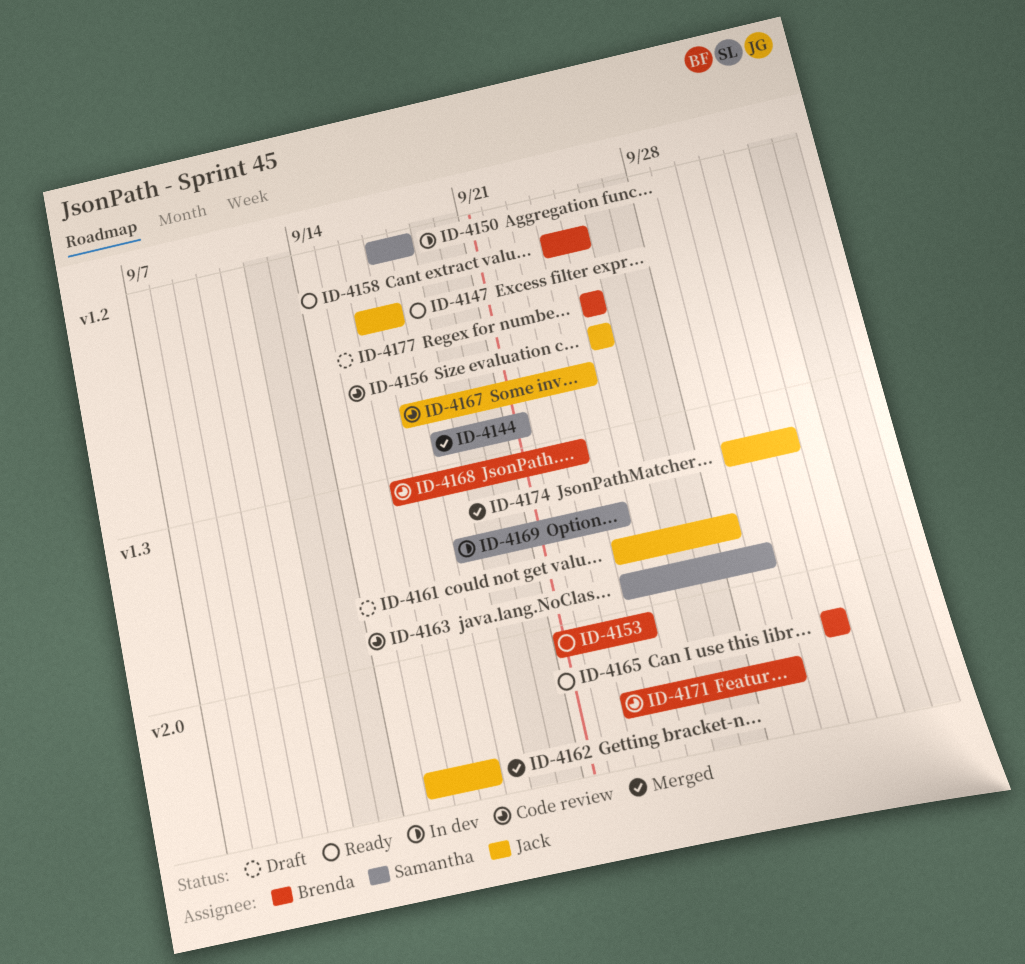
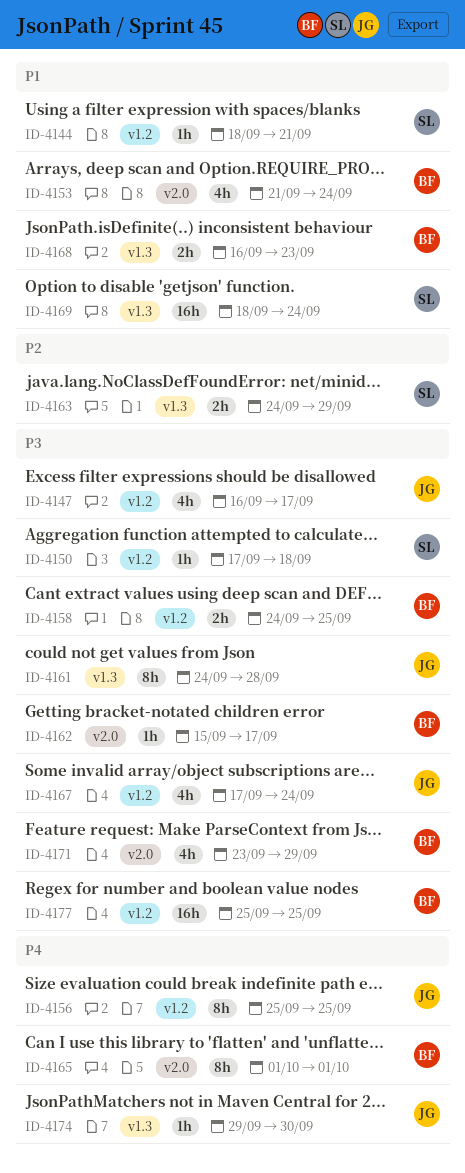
ID-4162, owner: Jack -> Brenda
ID-4174, due: Oct 1 -> Sep 30

